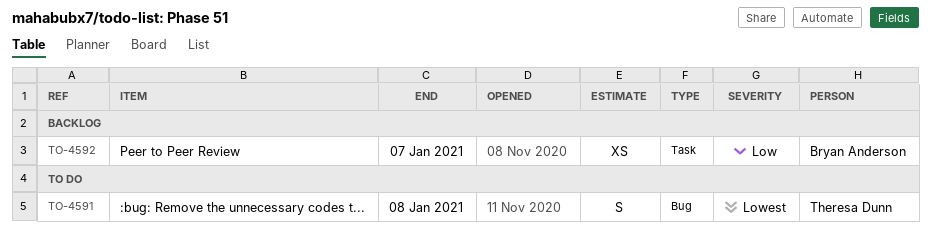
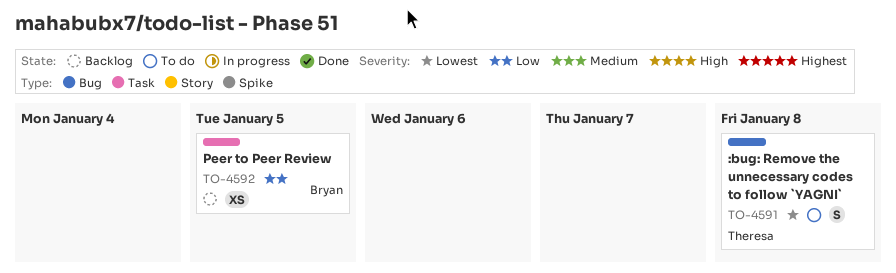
TO-4592, due: Jan 7 -> Jan 5

